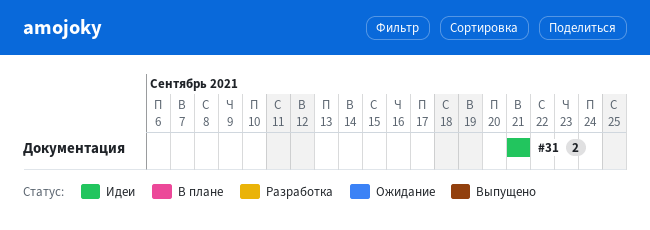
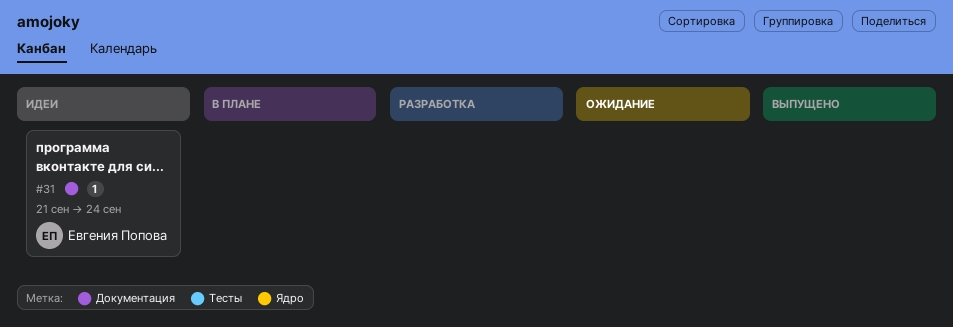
#31, estimate: 2 -> 1
#31, due: Sep 21 -> Sep 24

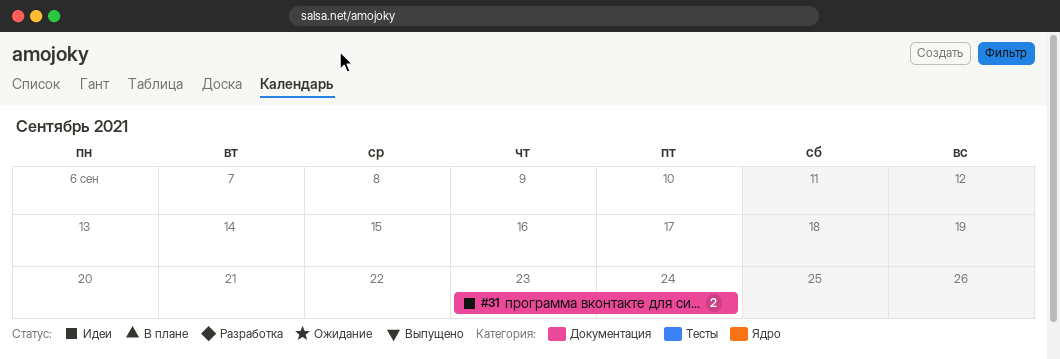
#31, estimate: 1 -> 2
#31, start: Sep 21 -> Sep 23

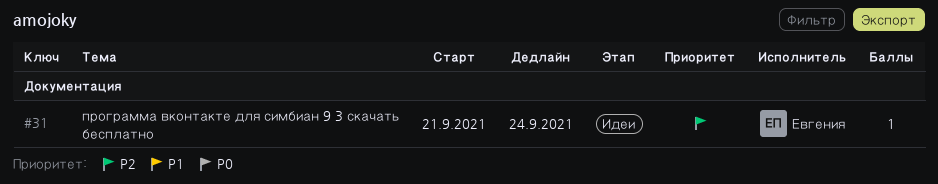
#31, estimate: 2 -> 1
#31, start: Sep 23 -> Sep 21

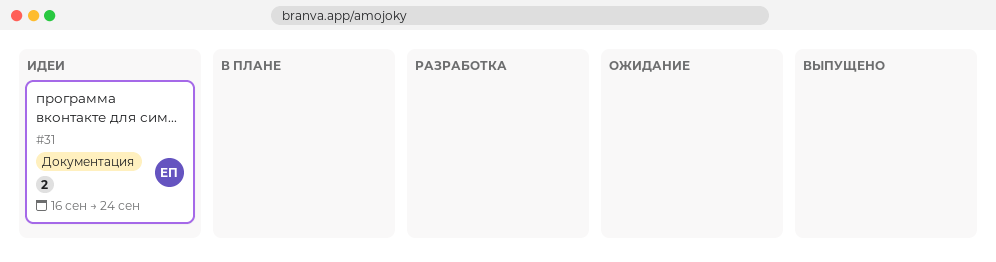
#31, estimate: 1 -> 2
#31, start: Sep 21 -> Sep 16

